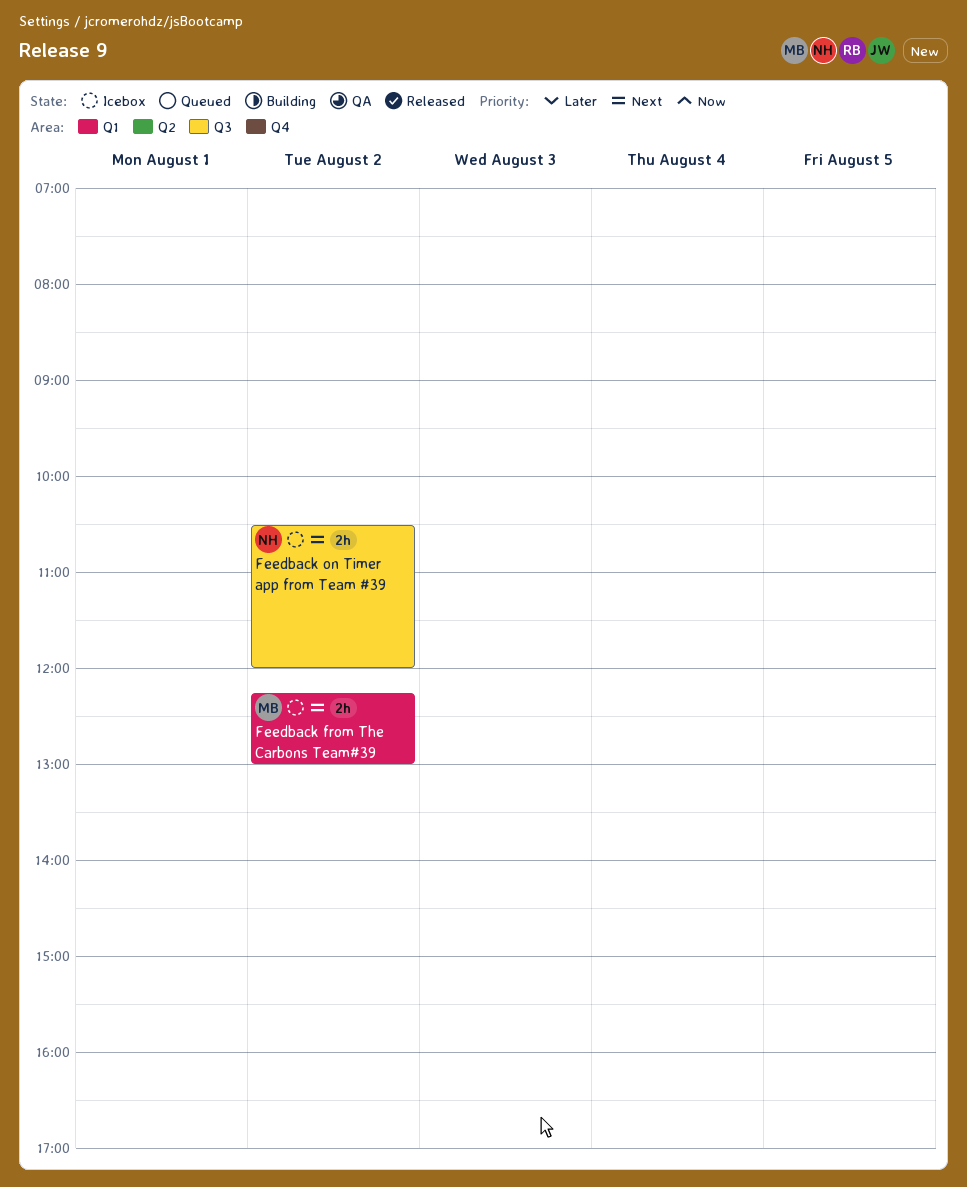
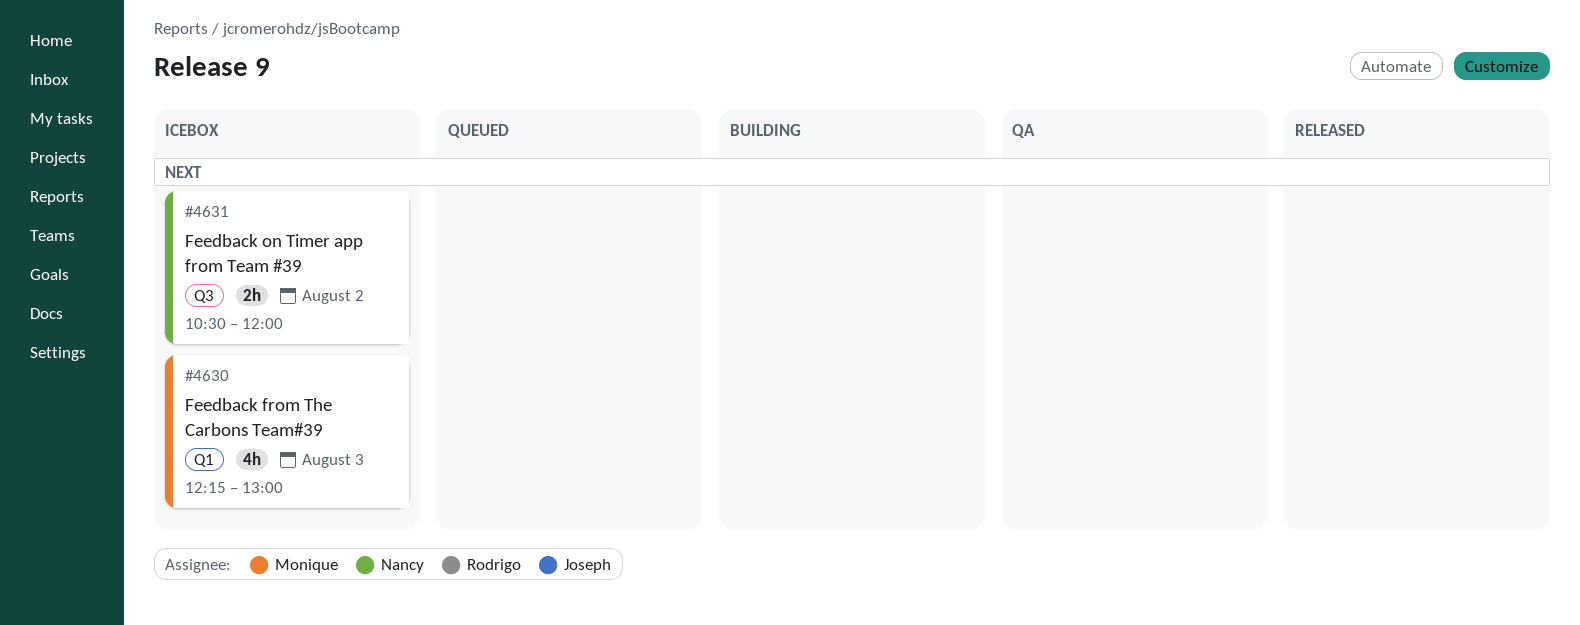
Feedback from The Carbons Team#39, estimate: 2h -> 4h
Feedback from The Carbons Team#39, day: Aug 2 -> Aug 3

